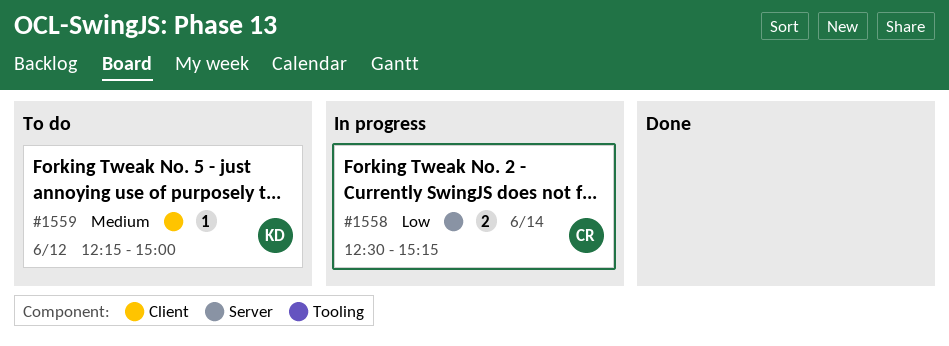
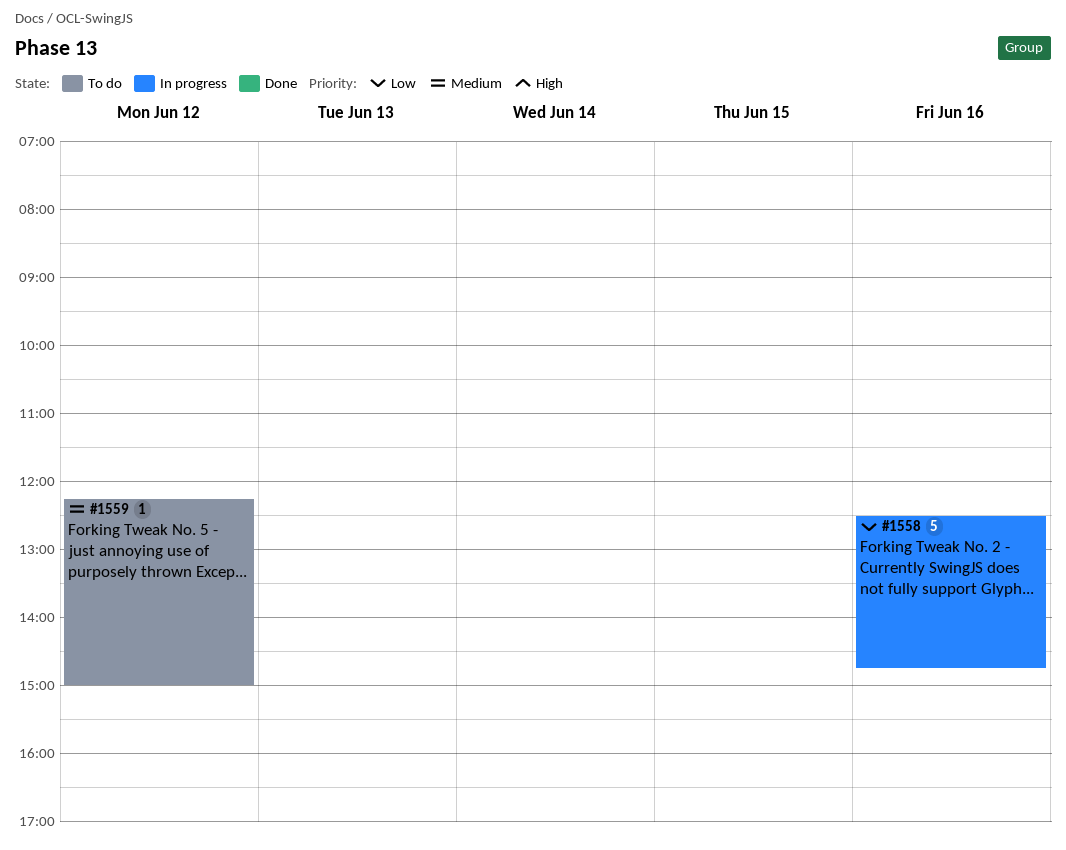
#1558, estimate: 2 -> 5
#1558, day: Jun 14 -> Jun 16
#1558, ends: 15:15 -> 14:45

